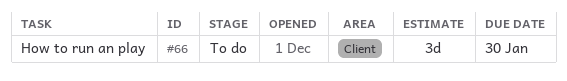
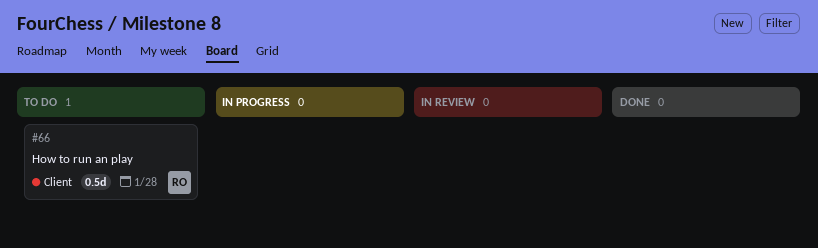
#66, estimate: 3d -> 0.5d
#66, due: Jan 30 -> Jan 28

